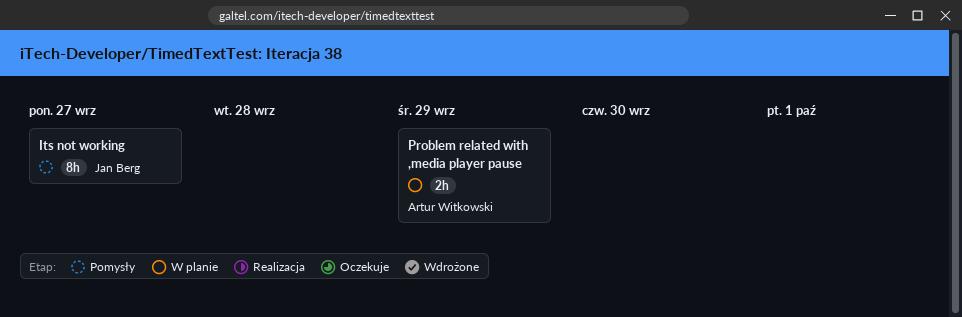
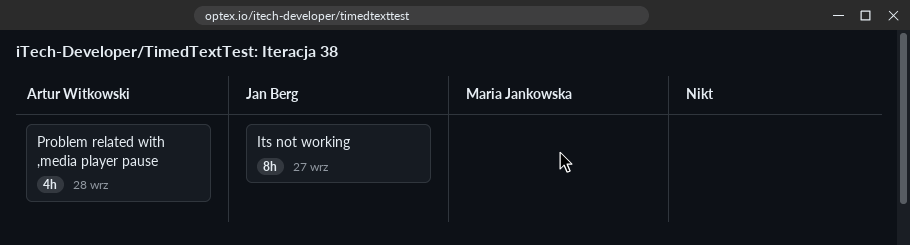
Problem related with ,media player pause, estimate: 2h -> 4h
Problem related with ,media player pause, due: Sep 29 -> Sep 28

